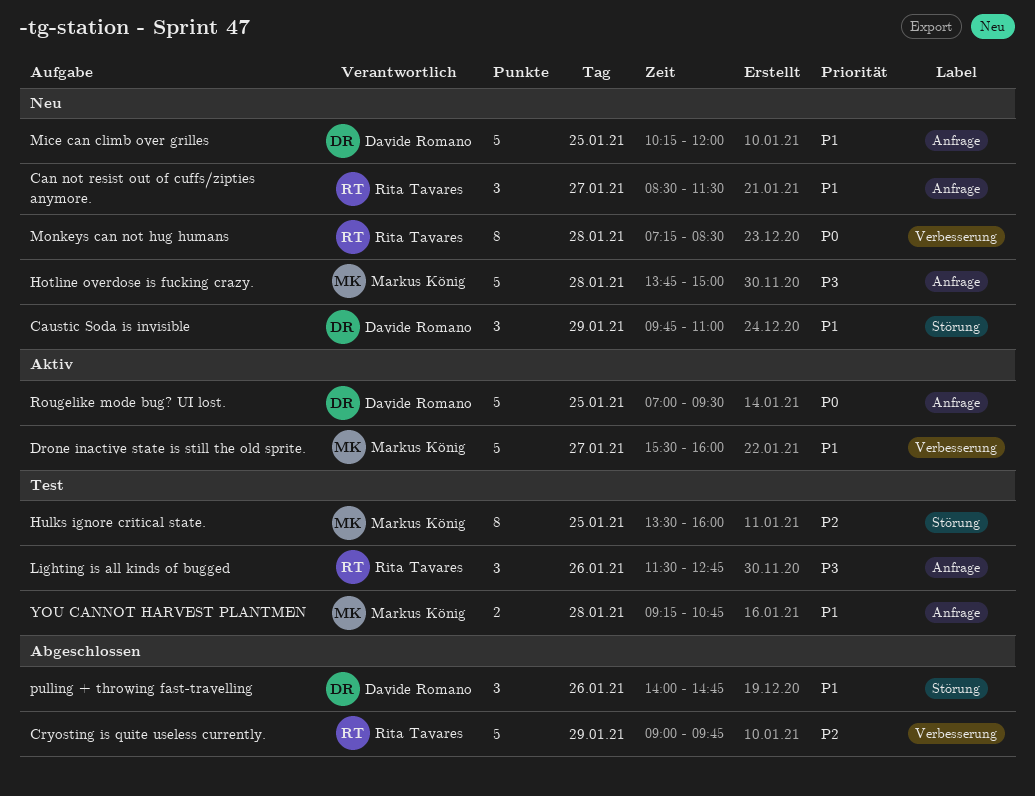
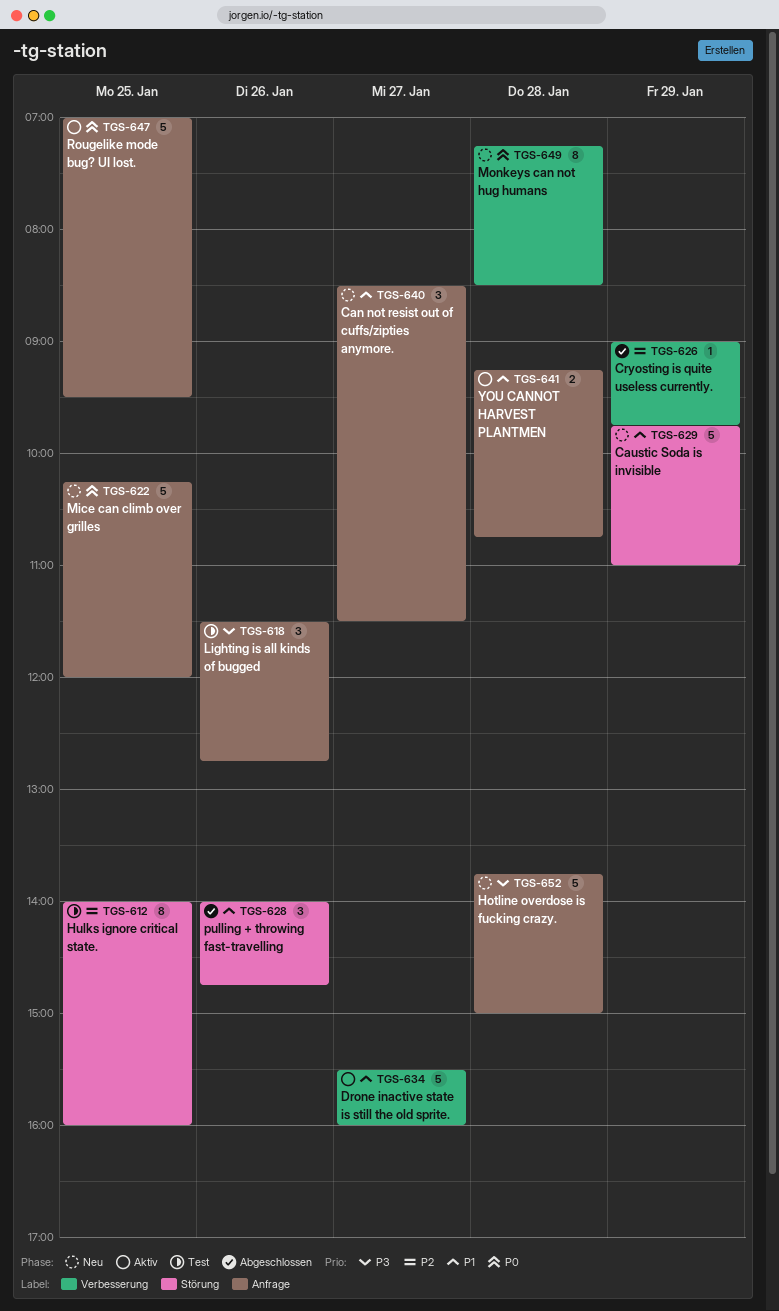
Caustic Soda is invisible, estimate: 3 -> 5
Cryosting is quite useless currently., estimate: 5 -> 1
Hulks ignore critical state., begins: 13:30 -> 14:00
Mice can climb over grilles, priority: P1 -> P0
YOU CANNOT HARVEST PLANTMEN, status: Test -> Aktiv

